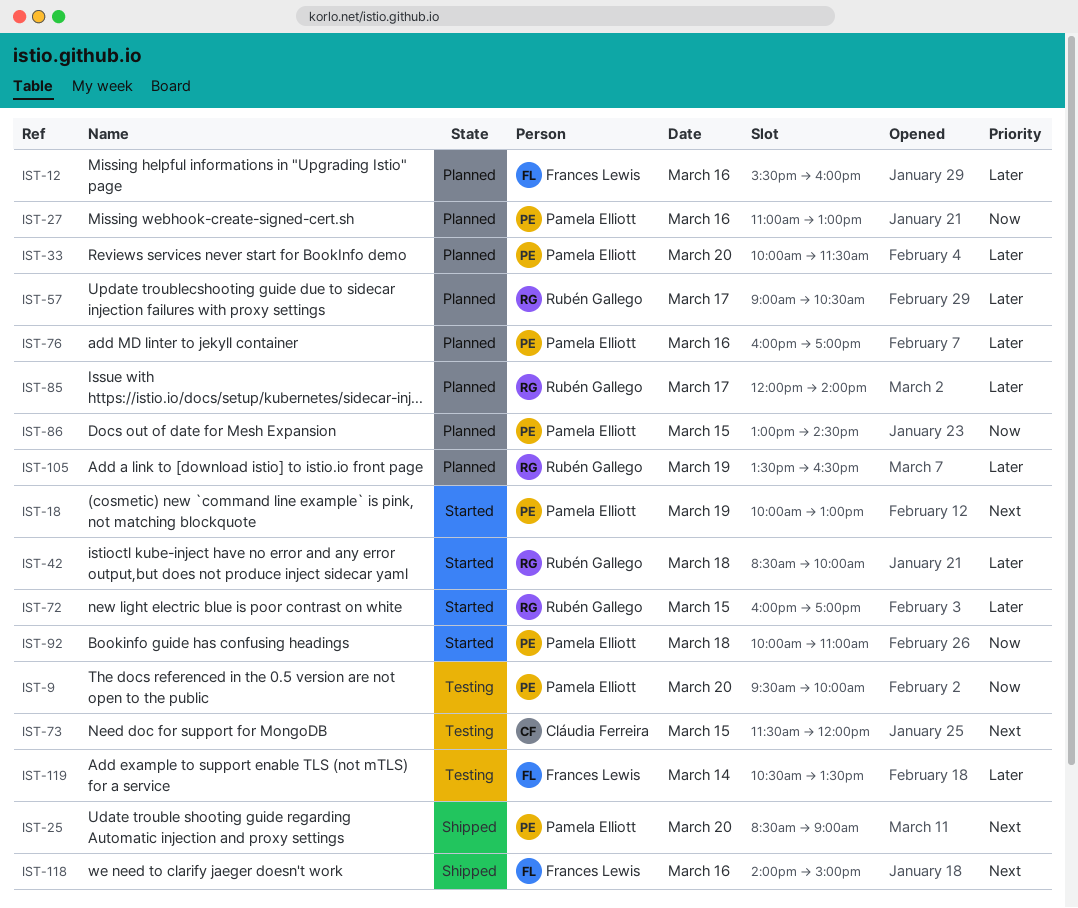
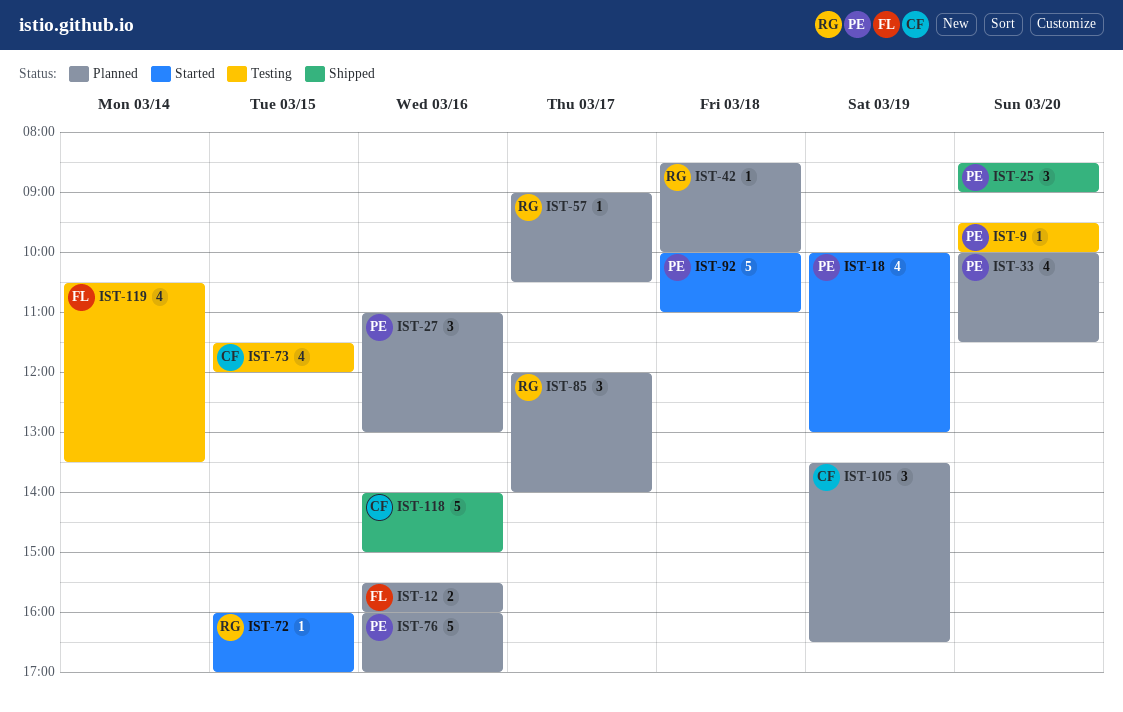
IST-42, status: Started -> Planned
IST-86: present -> none
IST-105, owner: Rubén Gallego -> Cláudia Ferreira
IST-118, owner: Frances Lewis -> Cláudia Ferreira

